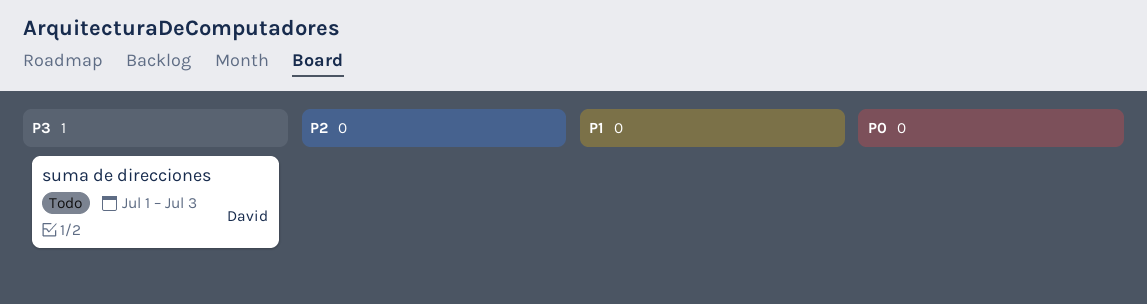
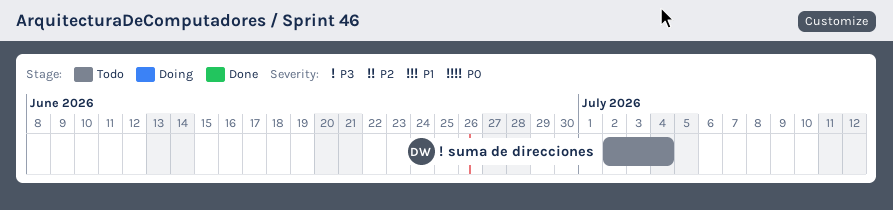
suma de direcciones, start: Jul 1 -> Jul 2
suma de direcciones, due: Jul 3 -> Jul 4

